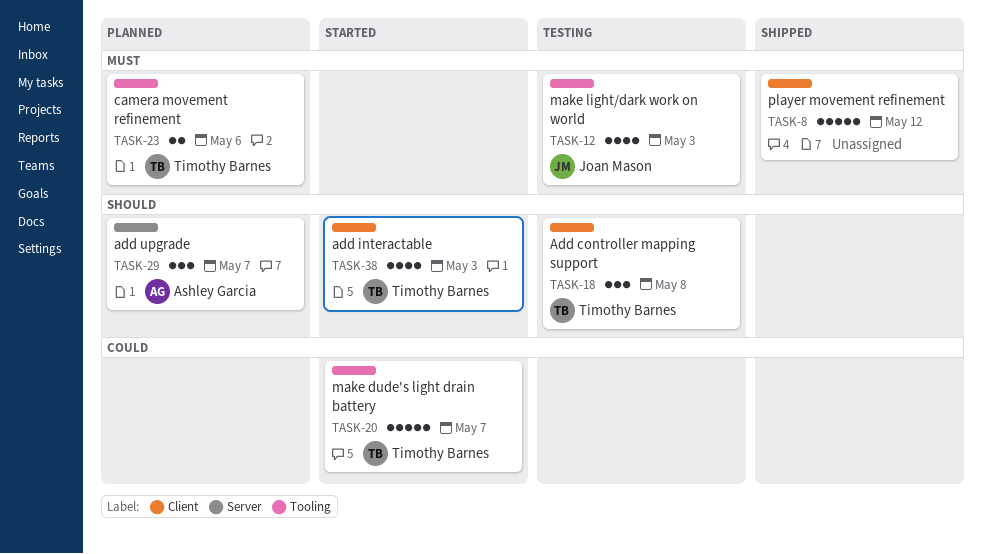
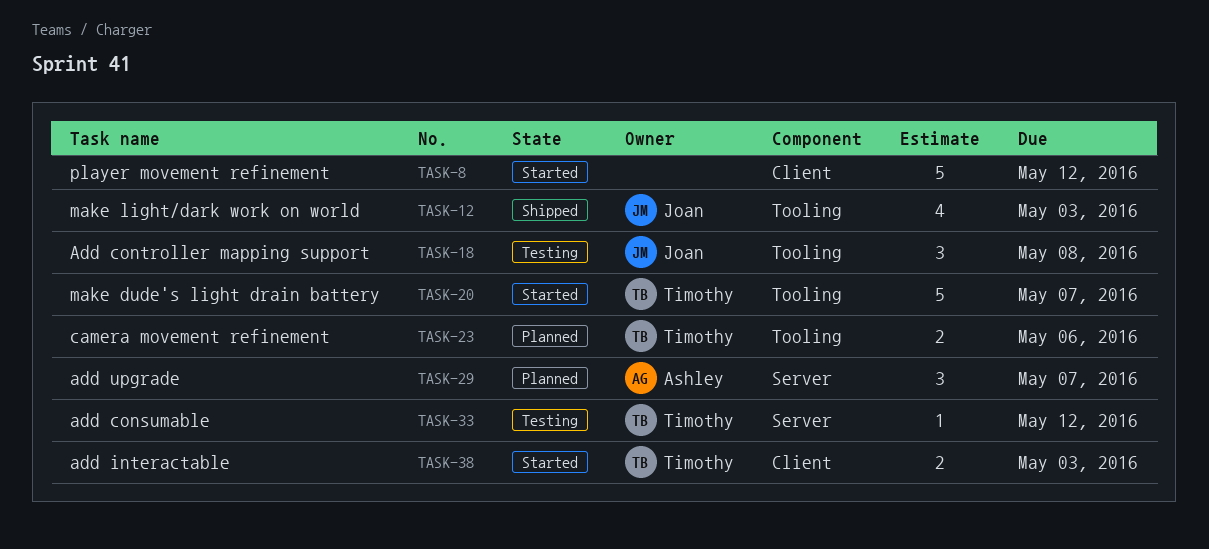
TASK-8, status: Shipped -> Started
TASK-12, status: Testing -> Shipped
TASK-18, owner: Timothy Barnes -> Joan Mason
TASK-18, label: Client -> Tooling
TASK-33: none -> present
TASK-38, estimate: 4 -> 2

